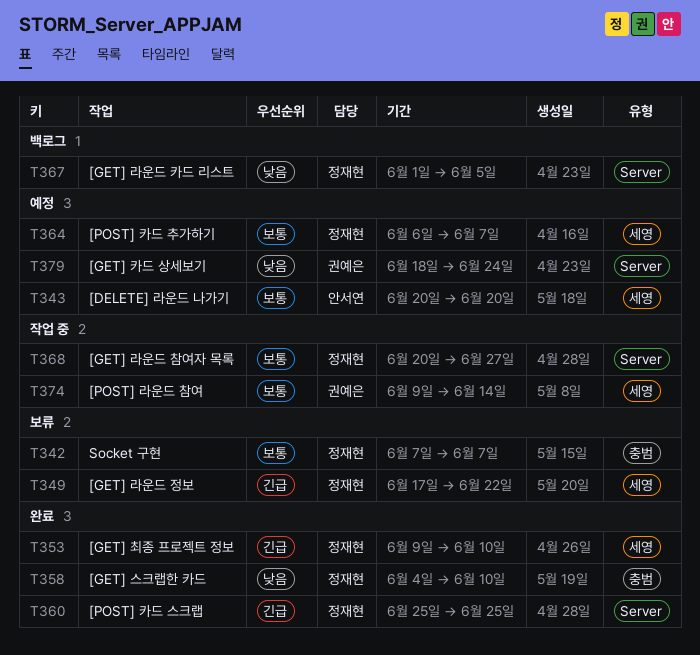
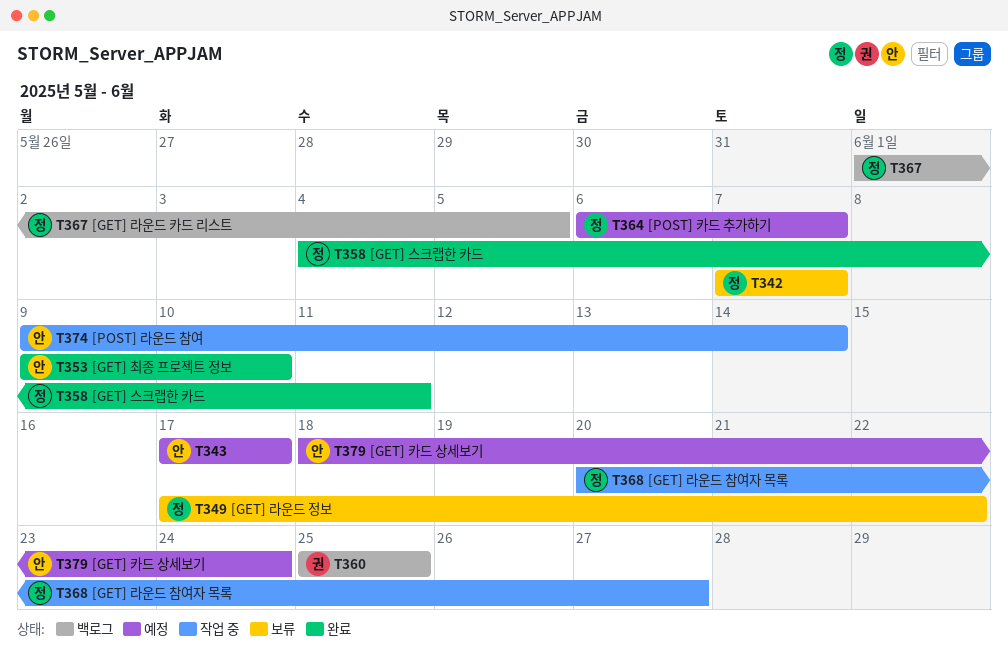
T343, start: Jun 20 -> Jun 17
T343, due: Jun 20 -> Jun 17
T353, owner: 정재현 -> 안서연
T358, due: Jun 10 -> Jun 11
T360, status: 완료 -> 백로그
T360, owner: 정재현 -> 권예은
T374, owner: 권예은 -> 안서연
T379, owner: 권예은 -> 안서연

